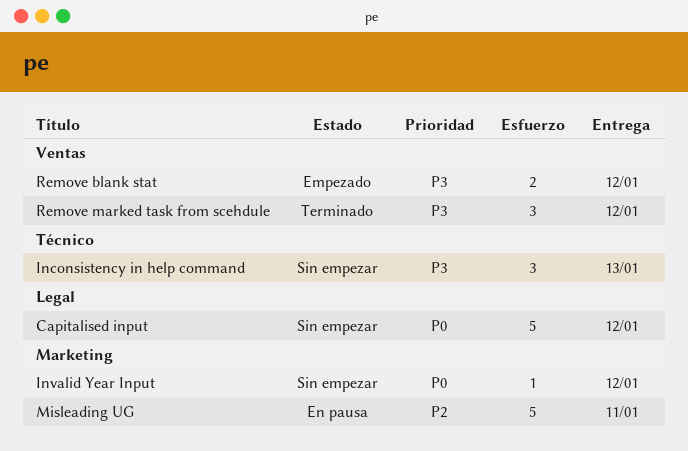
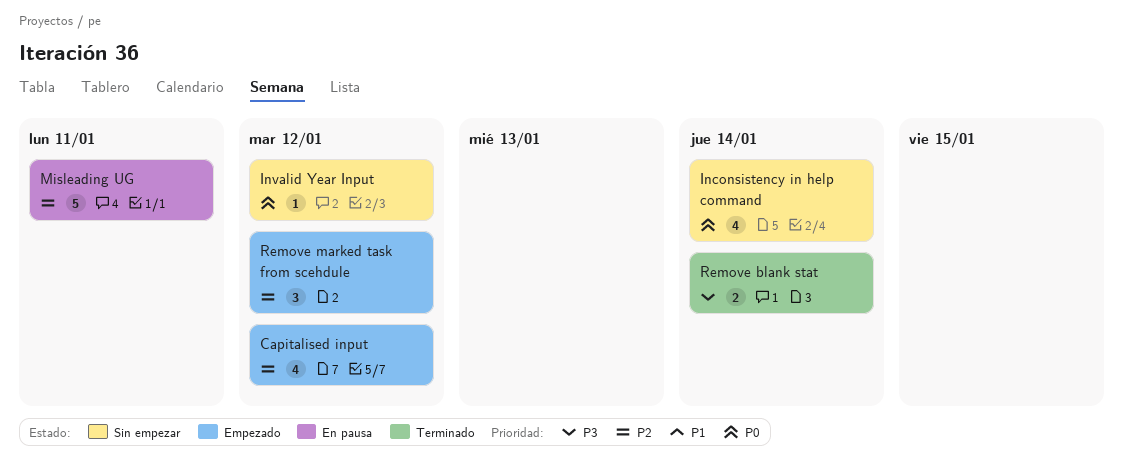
Capitalised input, status: Sin empezar -> Empezado
Capitalised input, priority: P0 -> P2
Capitalised input, estimate: 5 -> 4
Inconsistency in help command, priority: P3 -> P0
Inconsistency in help command, estimate: 3 -> 4
Inconsistency in help command, due: Jan 13 -> Jan 14
Remove blank stat, status: Empezado -> Terminado
Remove blank stat, due: Jan 12 -> Jan 14
Remove marked task from scehdule, status: Terminado -> Empezado
Remove marked task from scehdule, priority: P3 -> P2

